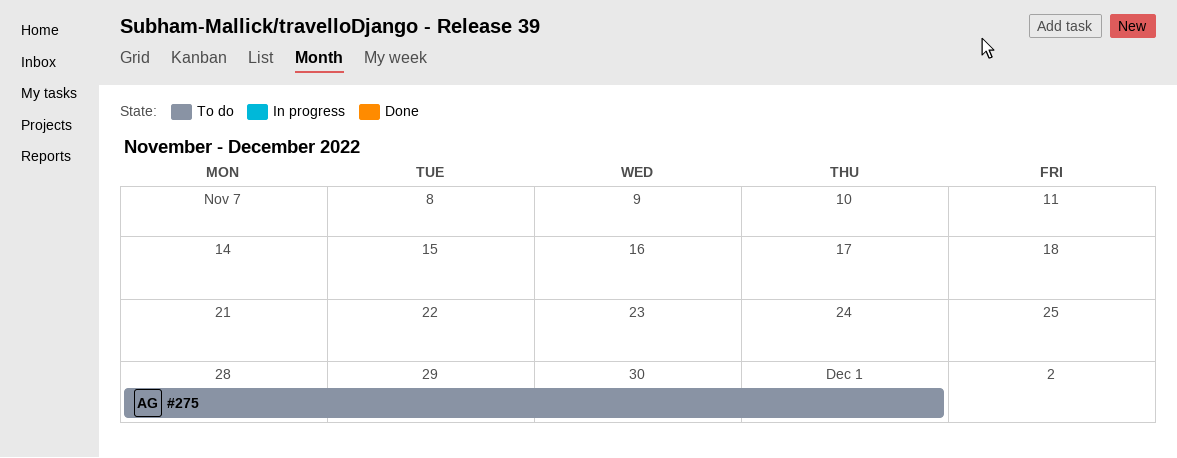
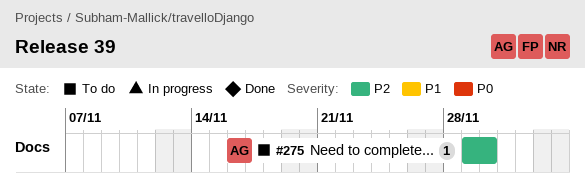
#275, start: Nov 28 -> Nov 29
#275, due: Dec 1 -> Nov 30

